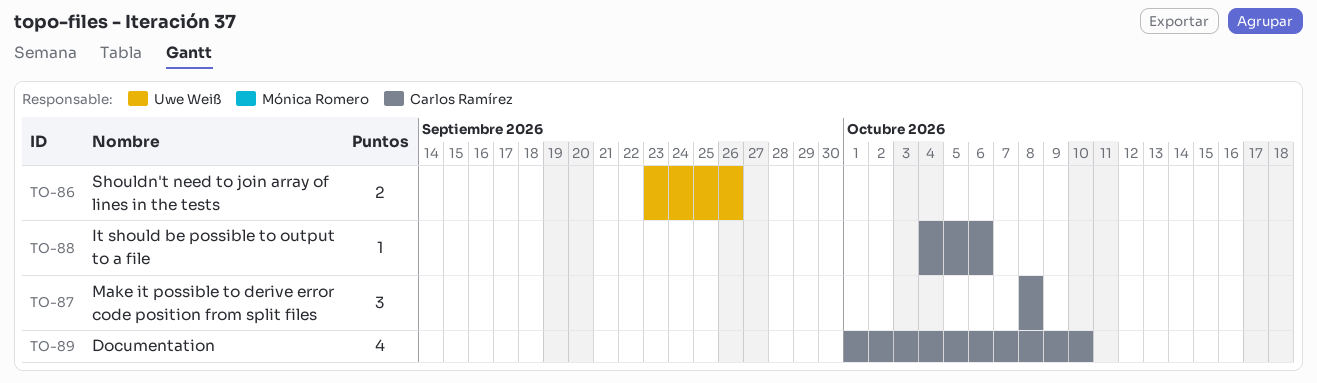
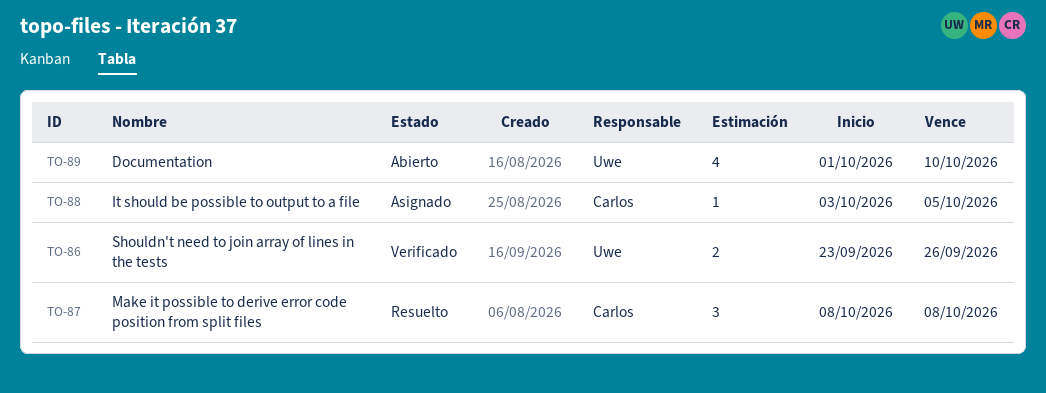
TO-88, start: Oct 4 -> Oct 3
TO-88, due: Oct 6 -> Oct 5
TO-89, owner: Carlos Ramírez -> Uwe Weiß

